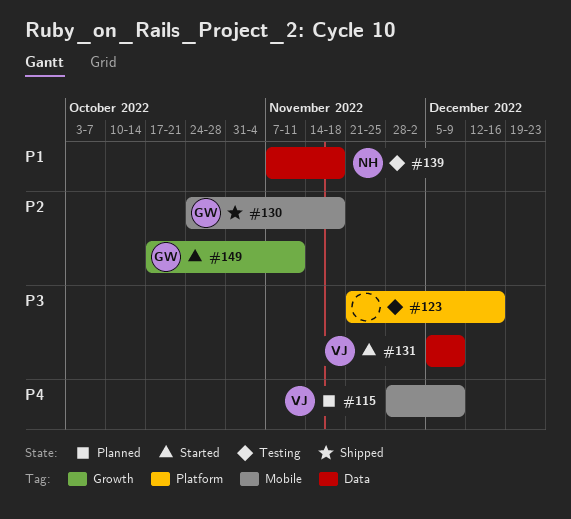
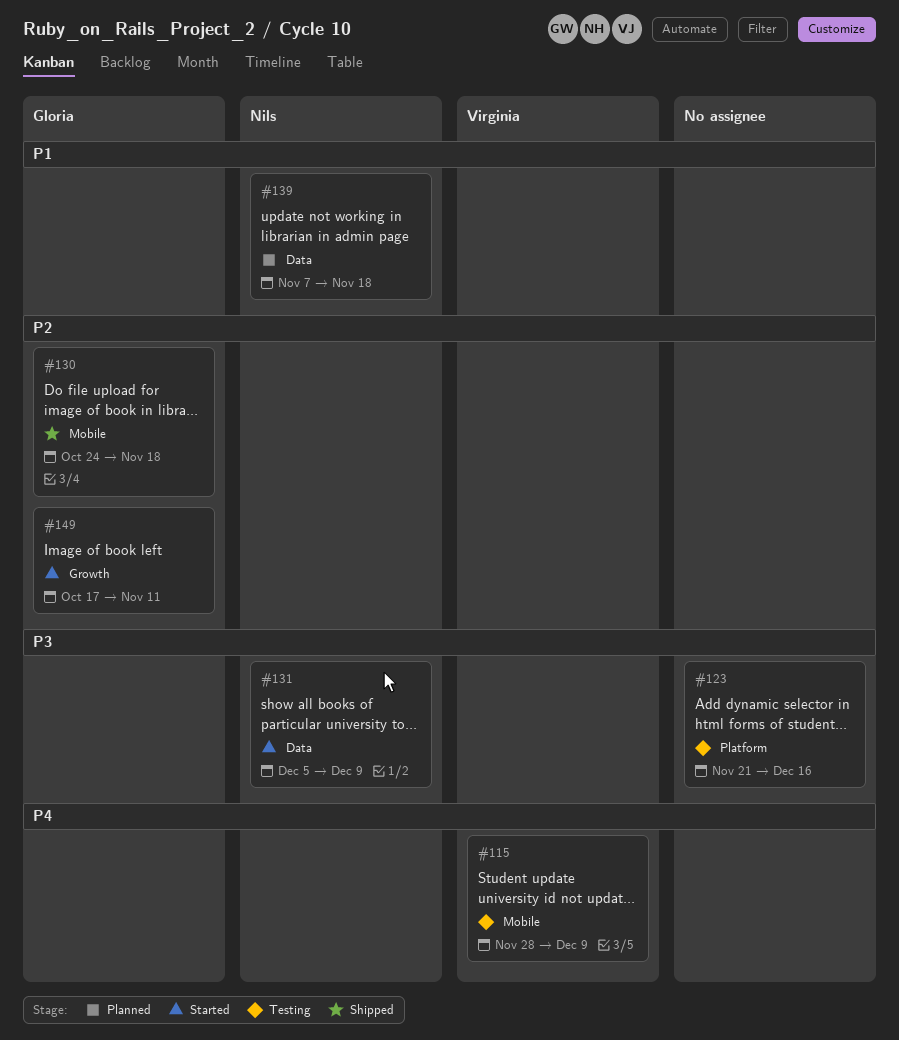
#115, status: Planned -> Testing
#131, owner: Virginia -> Nils
#139, status: Testing -> Planned

